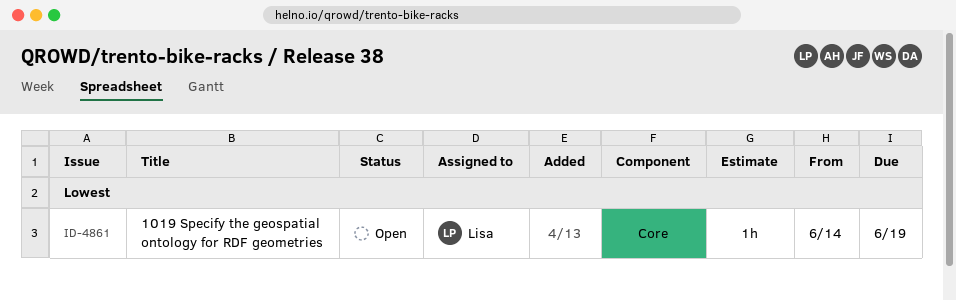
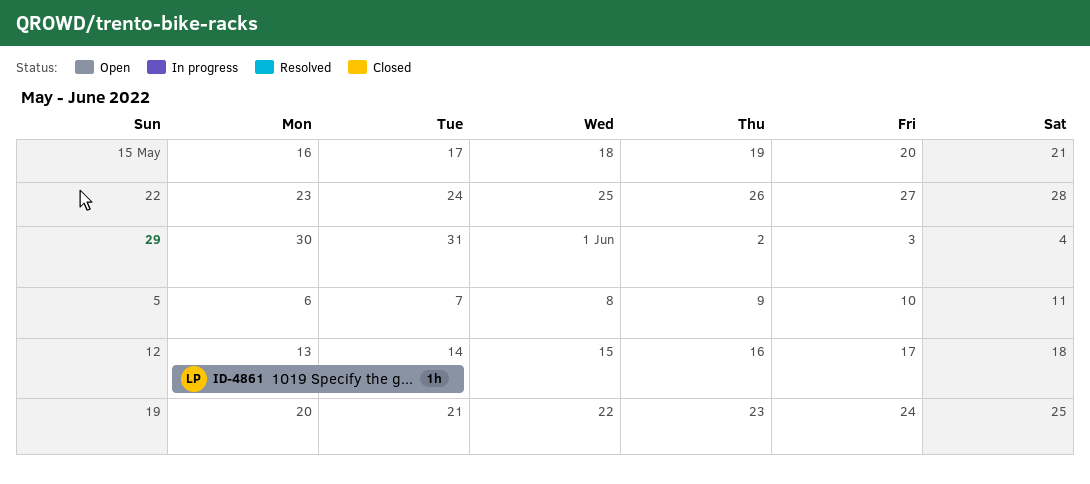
ID-4861, start: Jun 14 -> Jun 13
ID-4861, due: Jun 19 -> Jun 14

